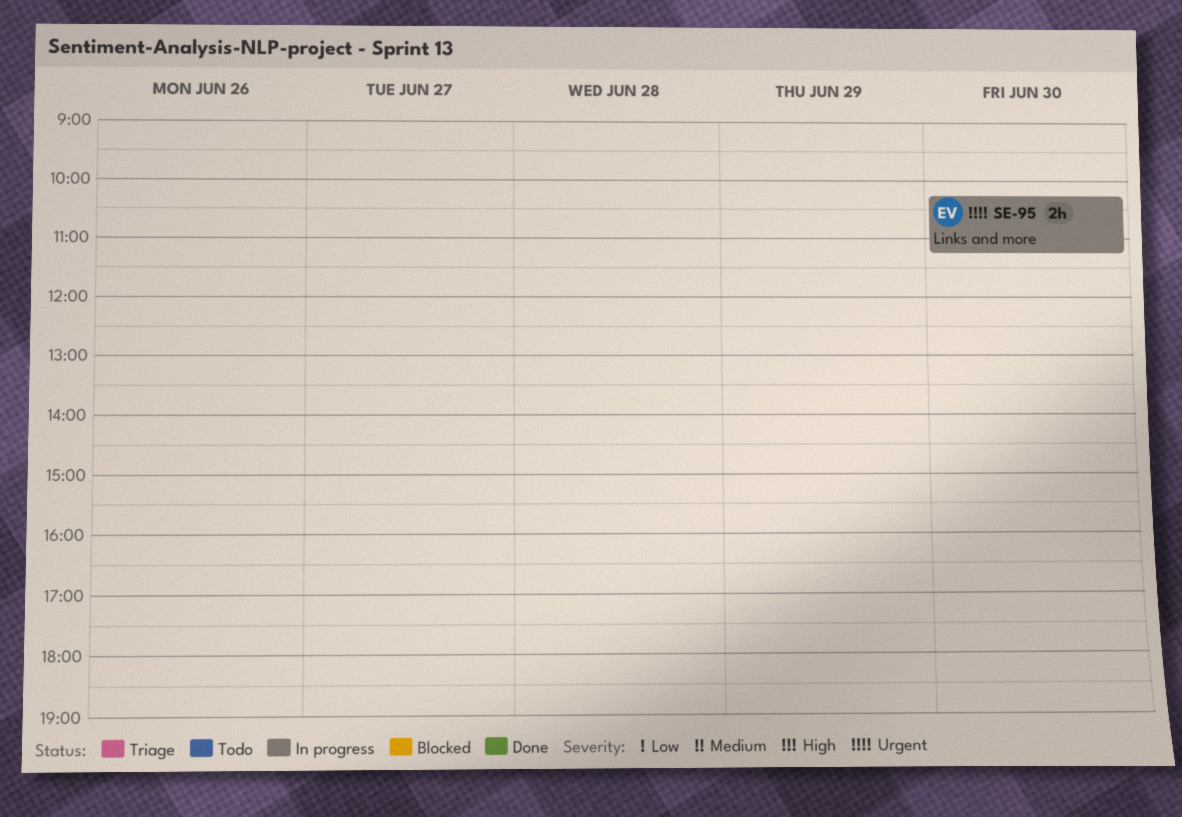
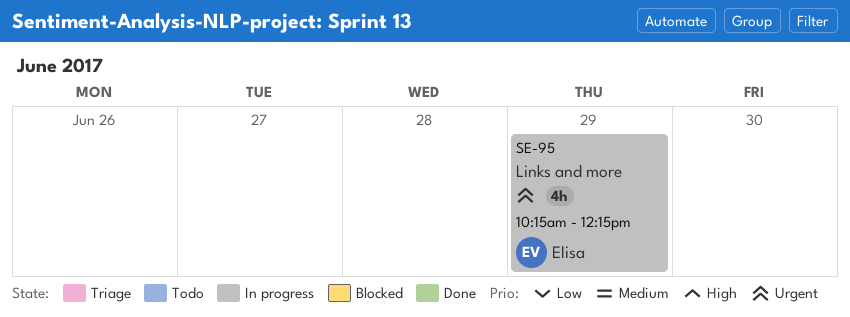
SE-95, estimate: 2h -> 4h
SE-95, day: Jun 30 -> Jun 29
SE-95, ends: 11:15 -> 12:15

